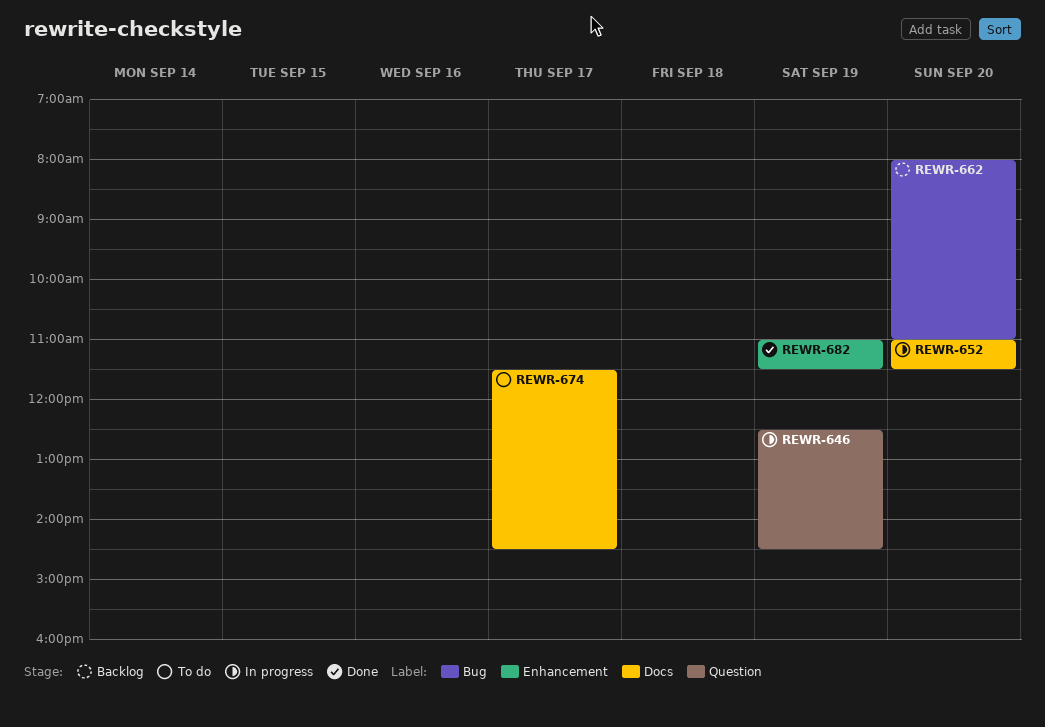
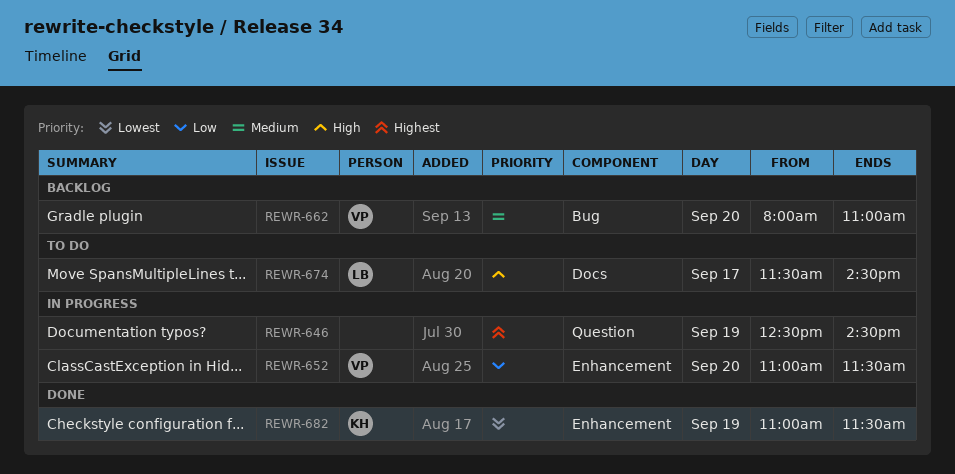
REWR-652, label: Docs -> Enhancement

